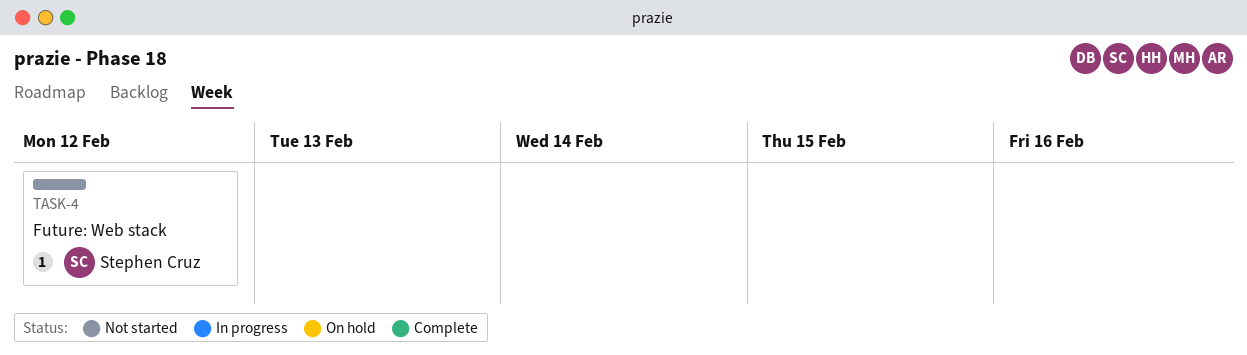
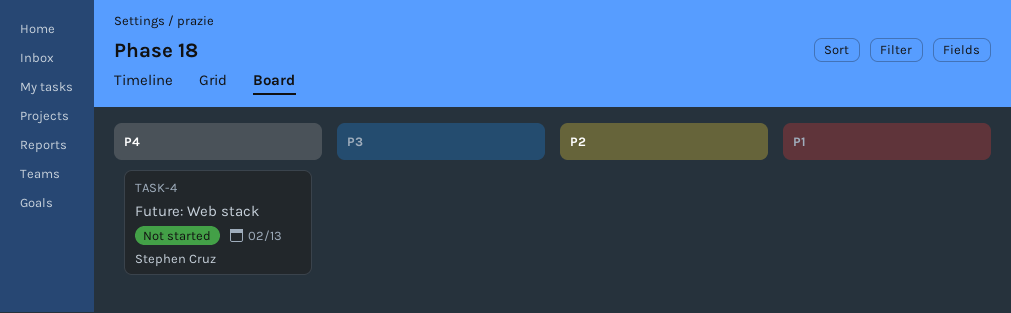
TASK-4, due: Feb 12 -> Feb 13

